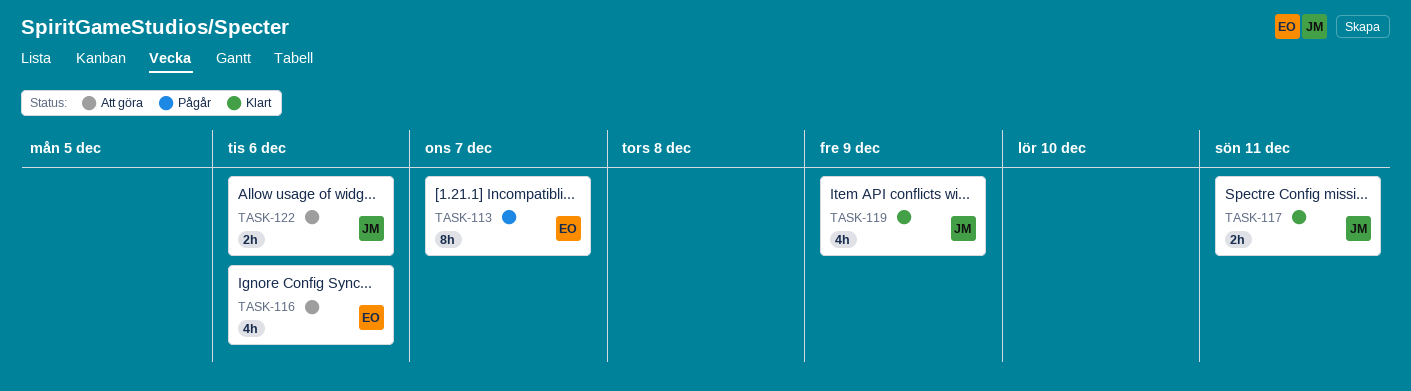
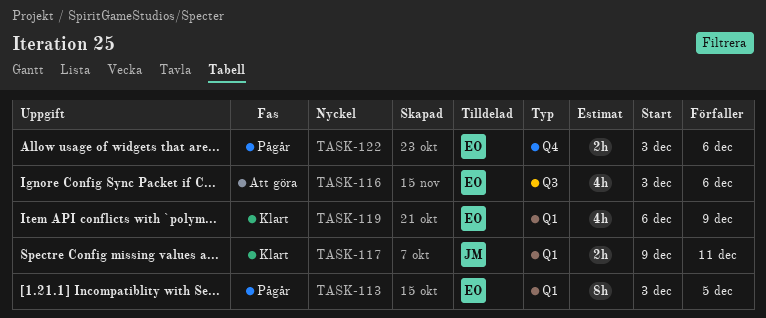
TASK-113, due: Dec 7 -> Dec 5
TASK-119, owner: JM -> EO
TASK-122, status: Att göra -> Pågår
TASK-122, owner: JM -> EO

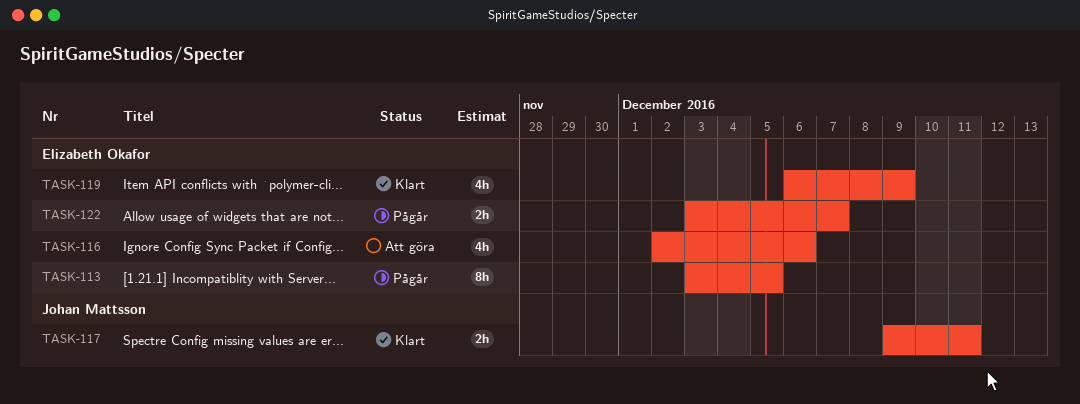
TASK-116, start: Dec 3 -> Dec 2
TASK-122, due: Dec 6 -> Dec 7

